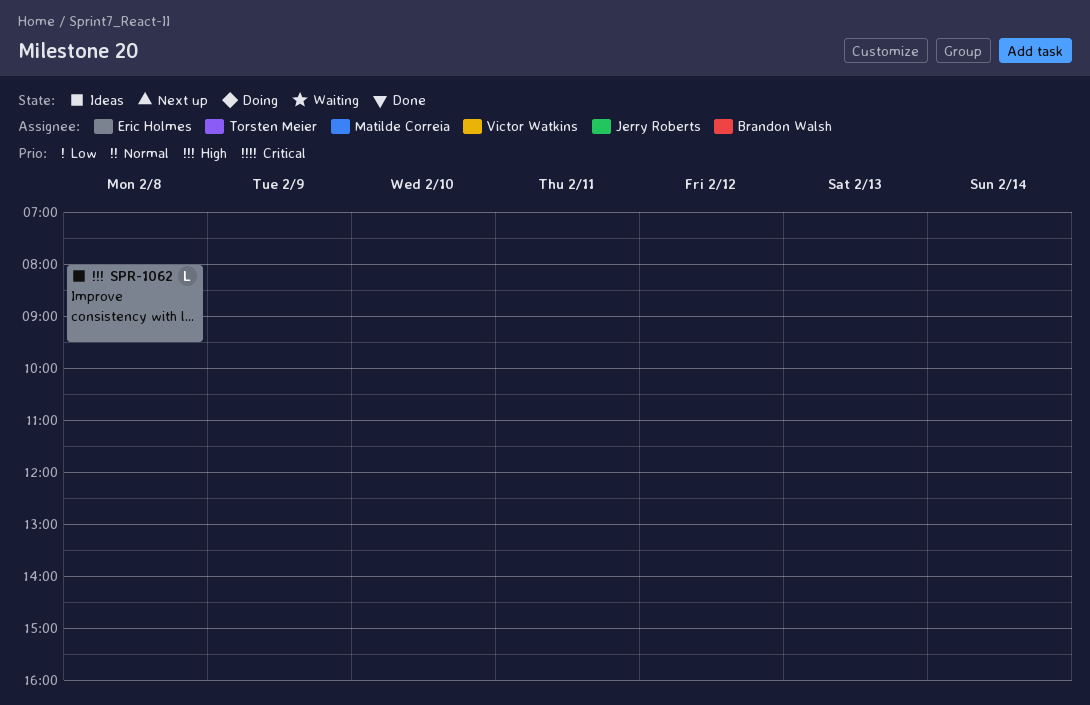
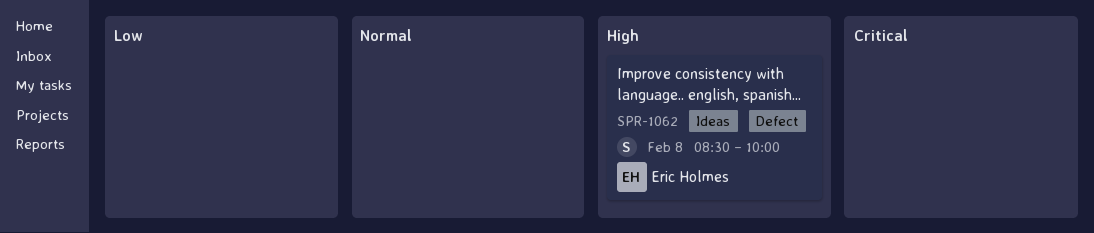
SPR-1062, estimate: L -> S
SPR-1062, begins: 08:00 -> 08:30
SPR-1062, ends: 09:30 -> 10:00

